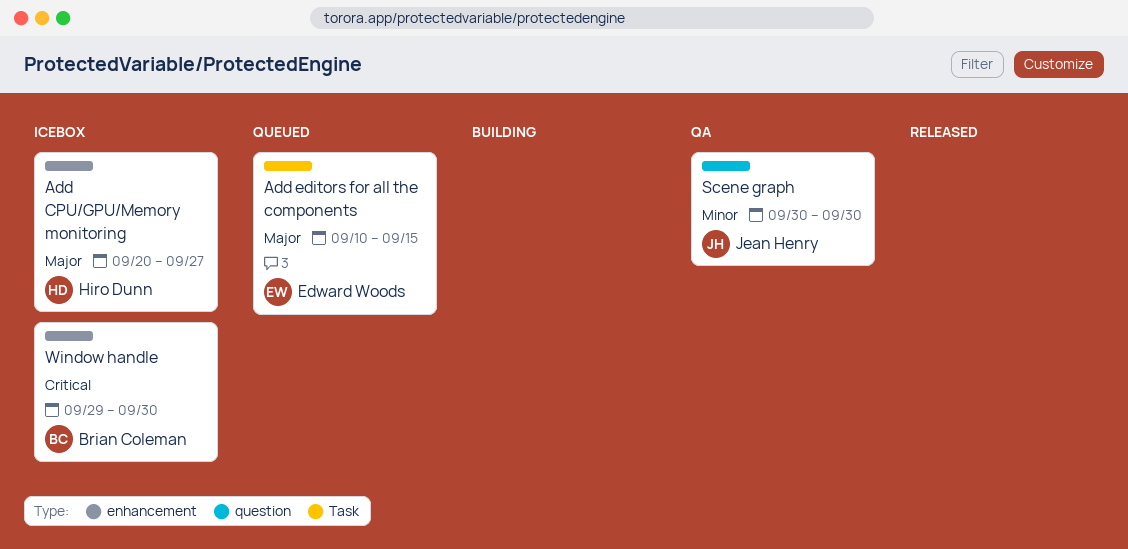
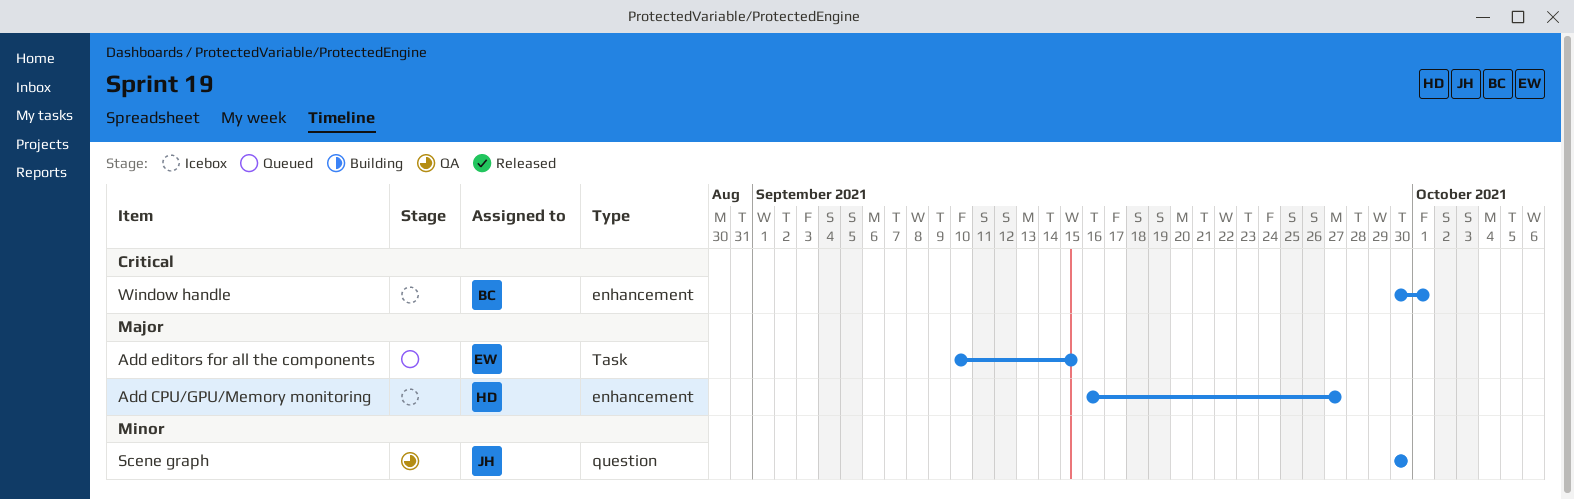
Add CPU/GPU/Memory monitoring, start: Sep 20 -> Sep 16
Window handle, start: Sep 29 -> Sep 30
Window handle, due: Sep 30 -> Oct 1

